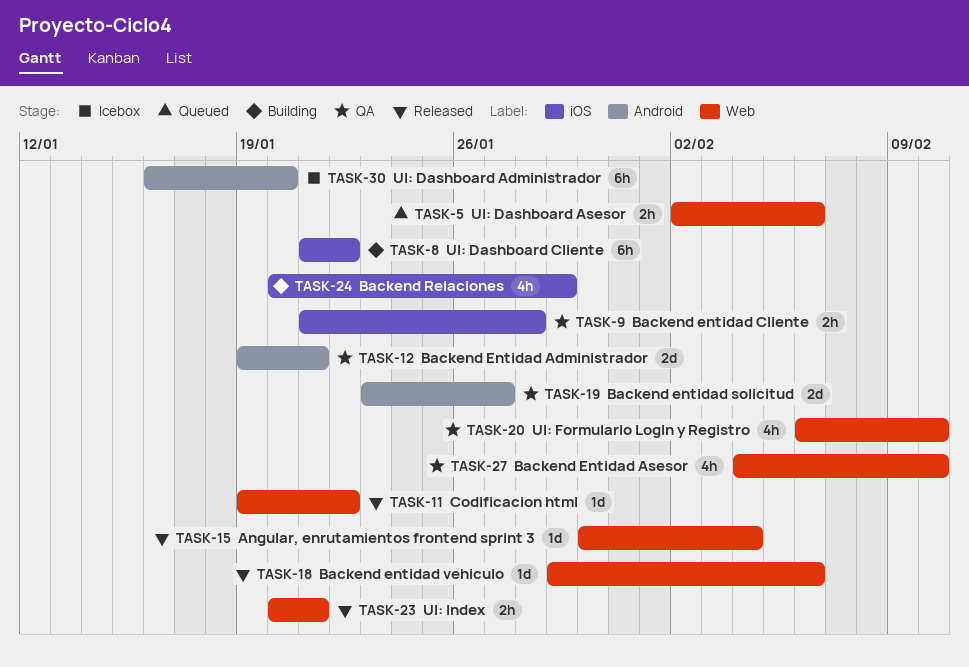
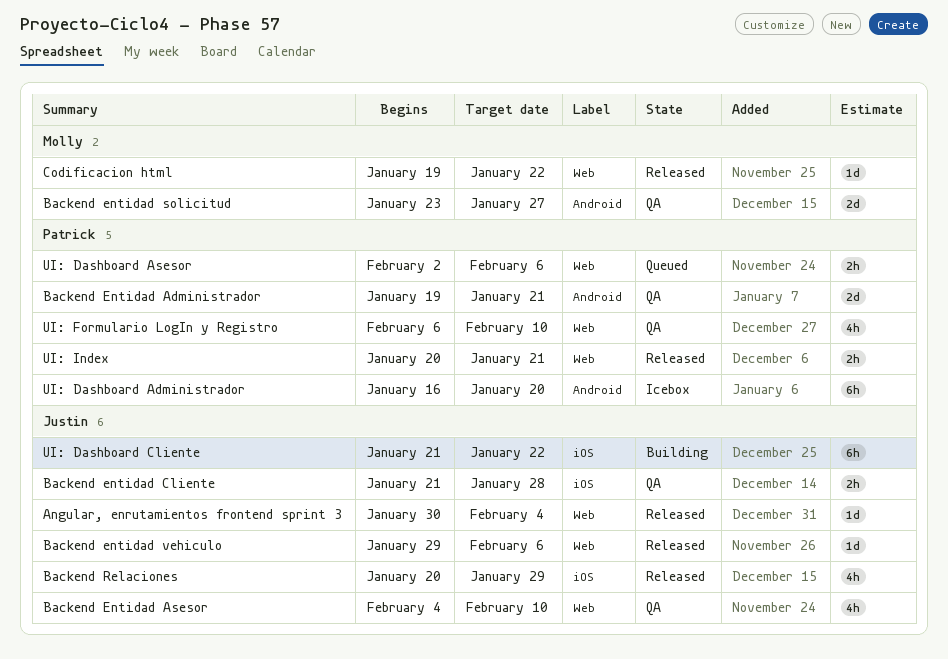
Backend Relaciones, status: Building -> Released

